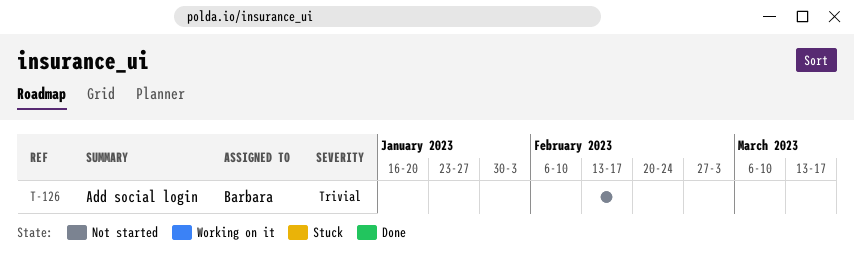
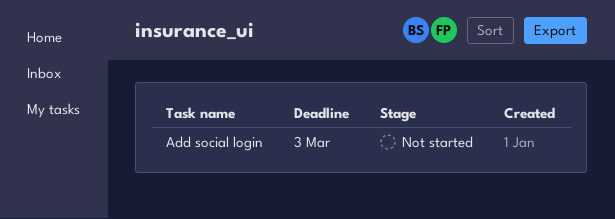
Add social login, due: Feb 17 -> Mar 3

